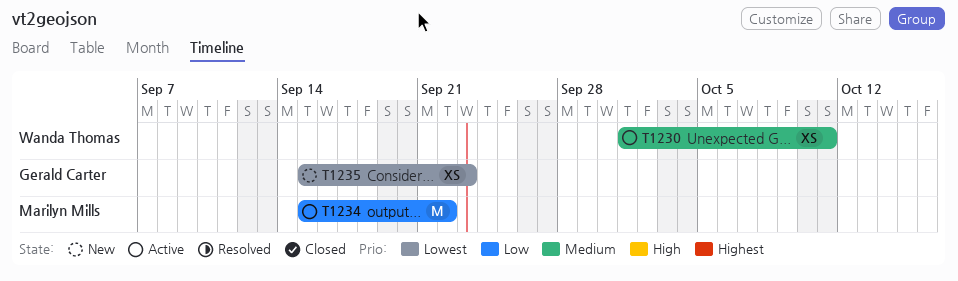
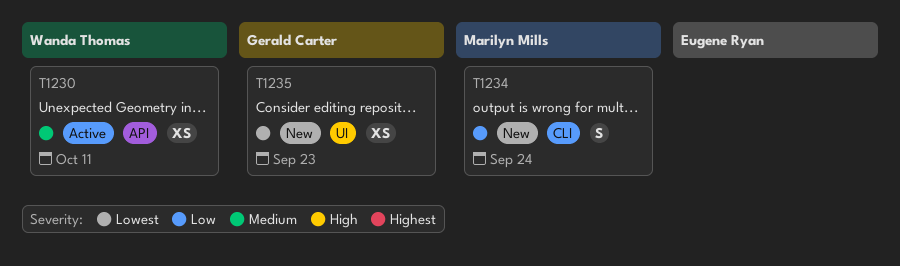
T1234, status: Active -> New
T1234, estimate: M -> S
T1234, due: Sep 22 -> Sep 24

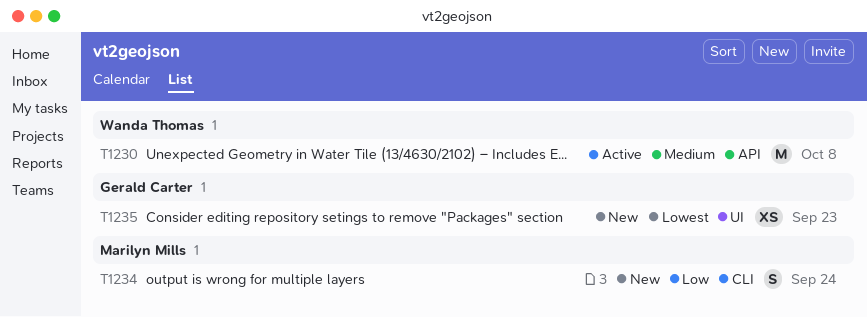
T1230, estimate: XS -> M
T1230, due: Oct 11 -> Oct 8

